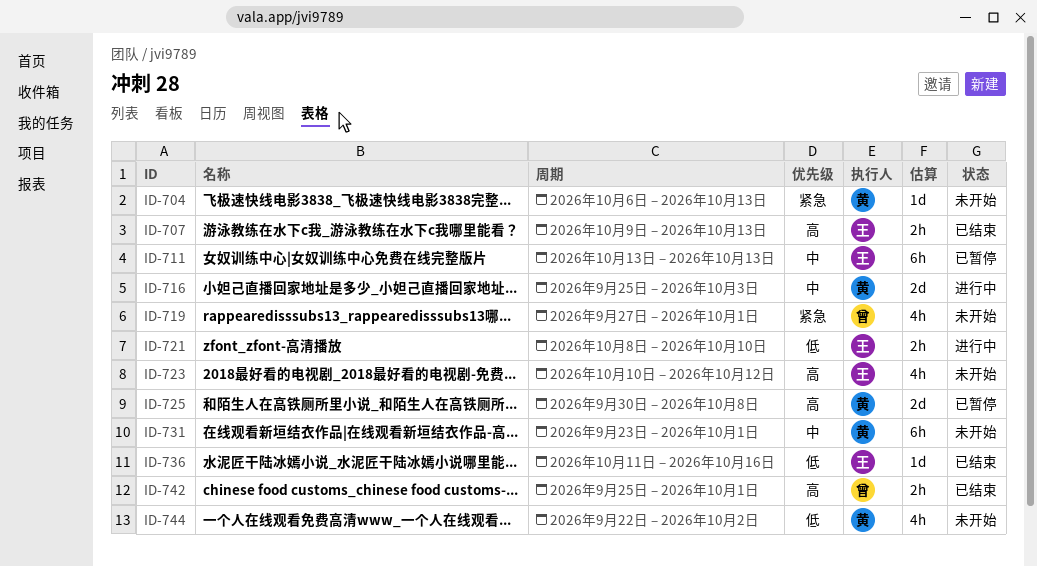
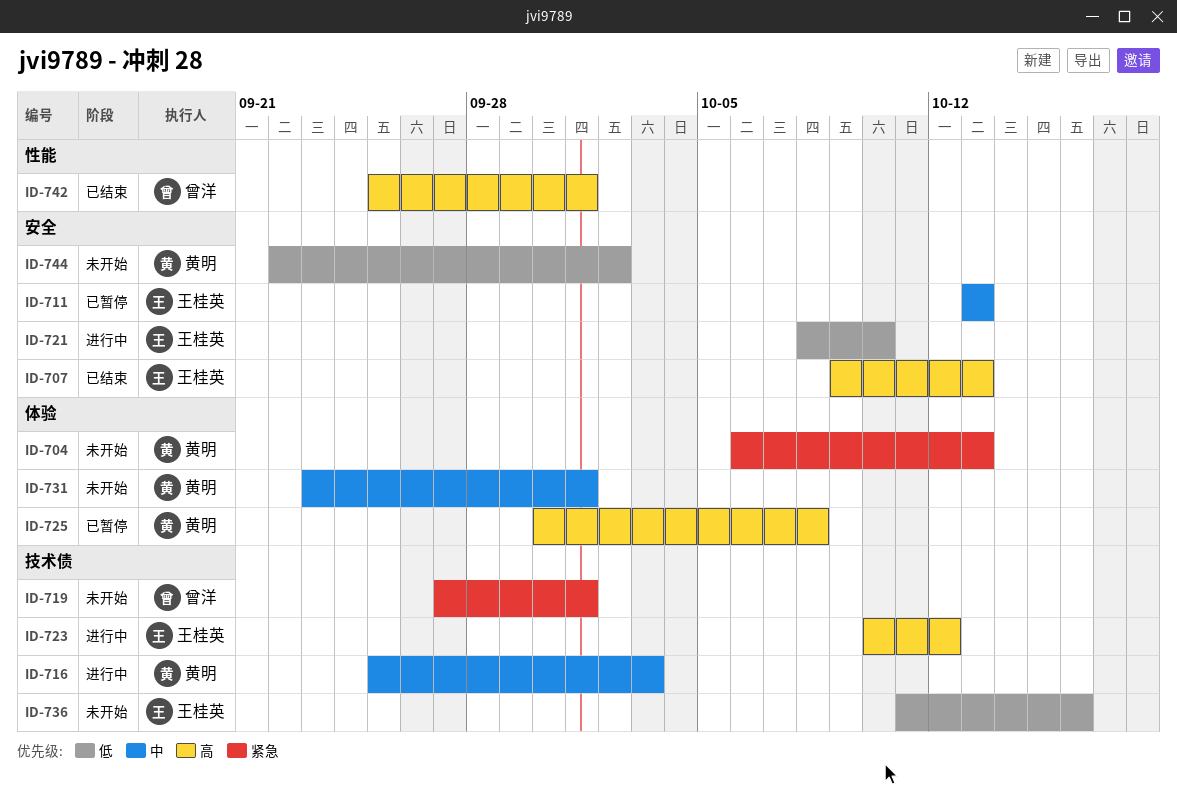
ID-723, status: 未开始 -> 进行中
ID-736, status: 已结束 -> 未开始

